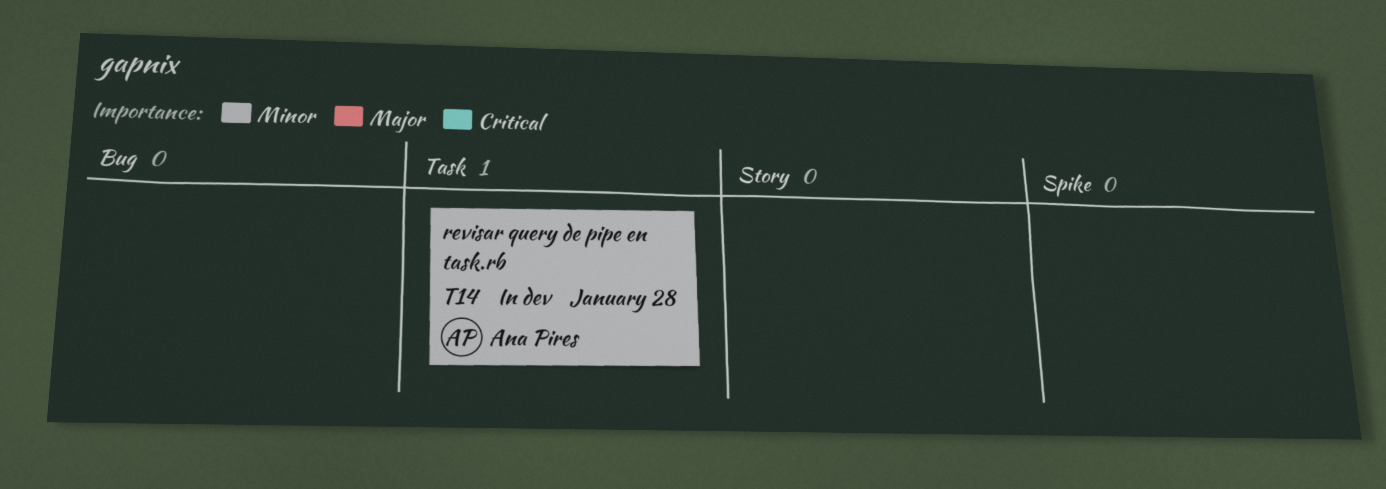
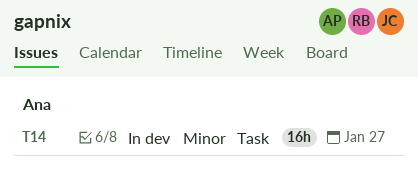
T14, due: Jan 28 -> Jan 27

